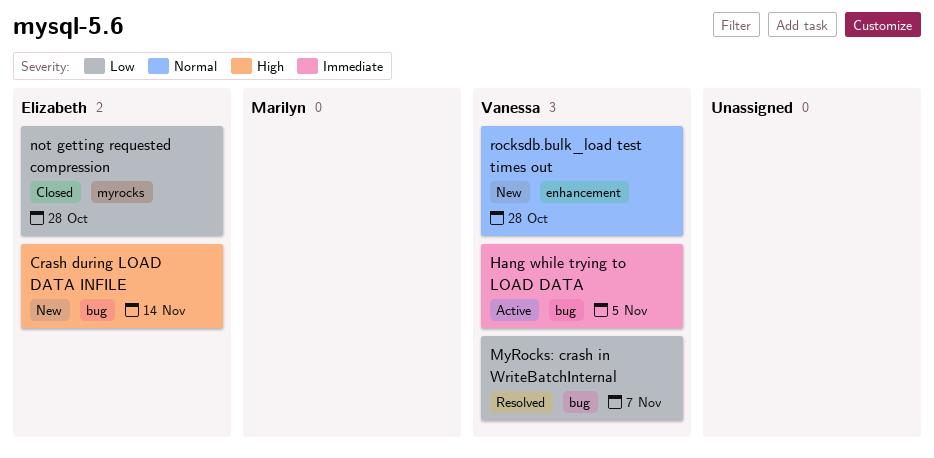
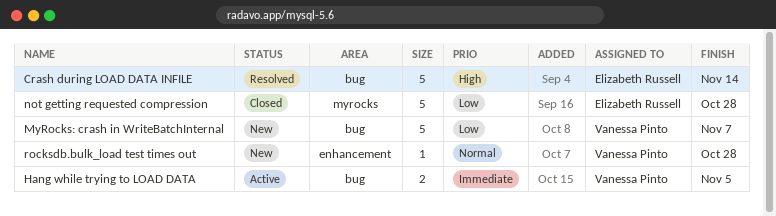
Crash during LOAD DATA INFILE, status: New -> Resolved
MyRocks: crash in WriteBatchInternal, status: Resolved -> New

